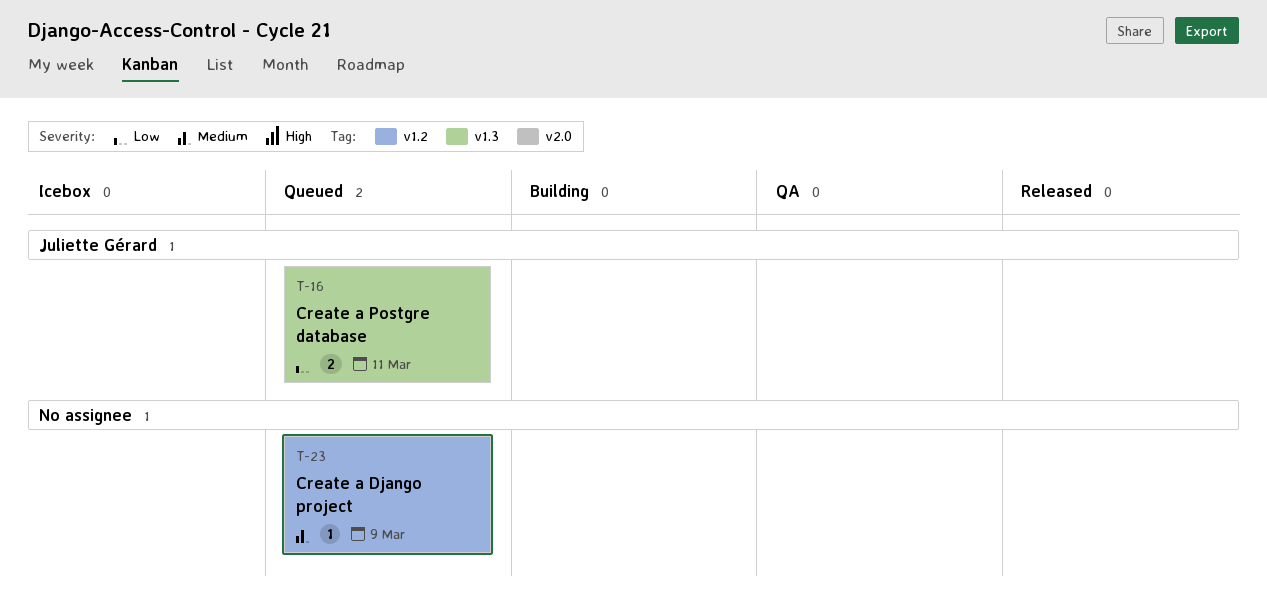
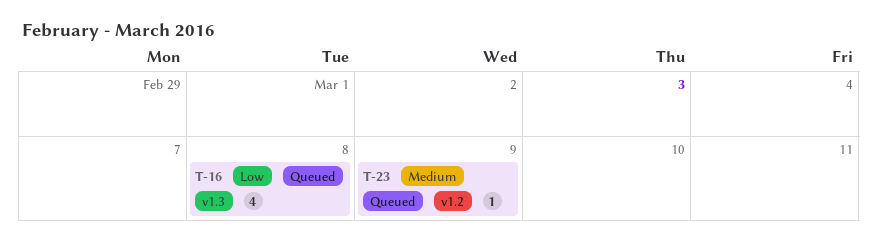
T-16, estimate: 2 -> 4
T-16, due: Mar 11 -> Mar 8

